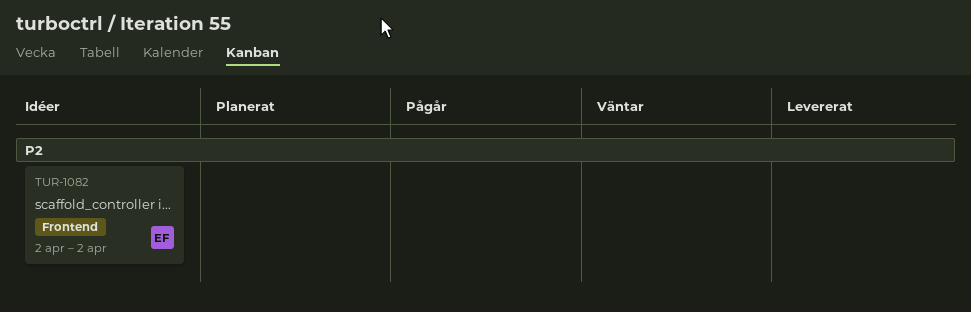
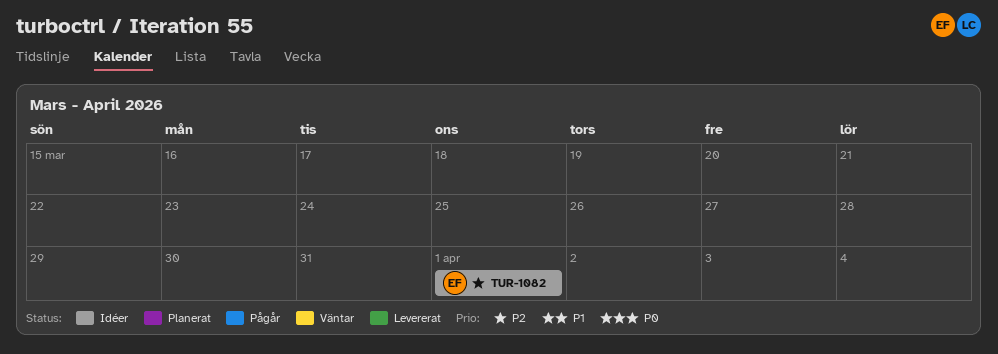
TUR-1082, start: Apr 2 -> Apr 1
TUR-1082, due: Apr 2 -> Apr 1

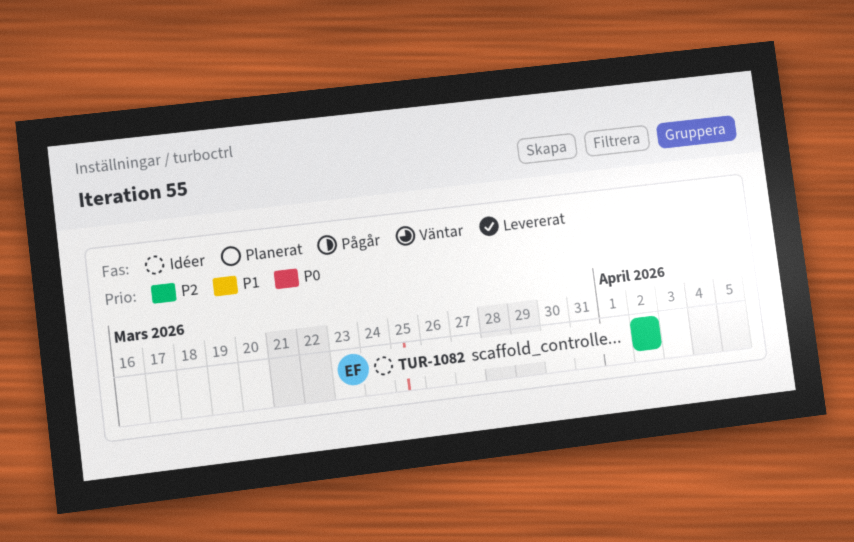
TUR-1082, start: Apr 1 -> Apr 2
TUR-1082, due: Apr 1 -> Apr 2

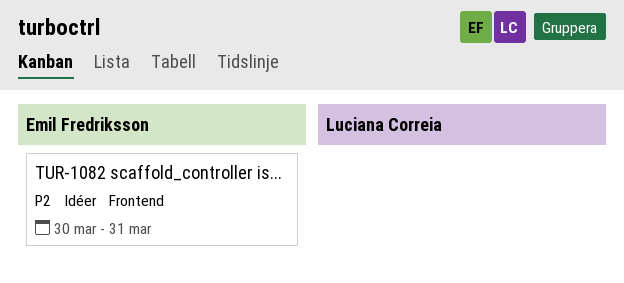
TUR-1082, start: Apr 2 -> Mar 30
TUR-1082, due: Apr 2 -> Mar 31

